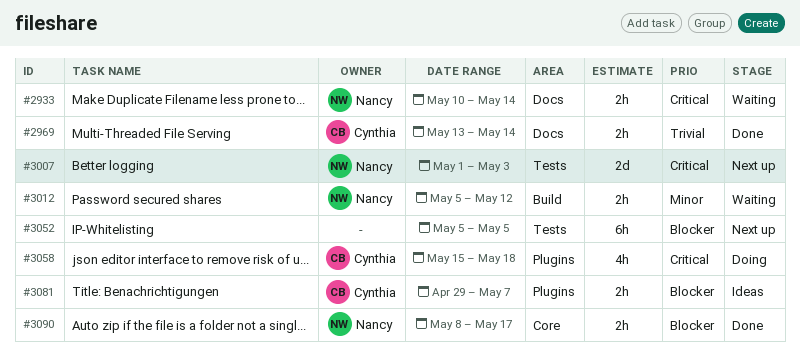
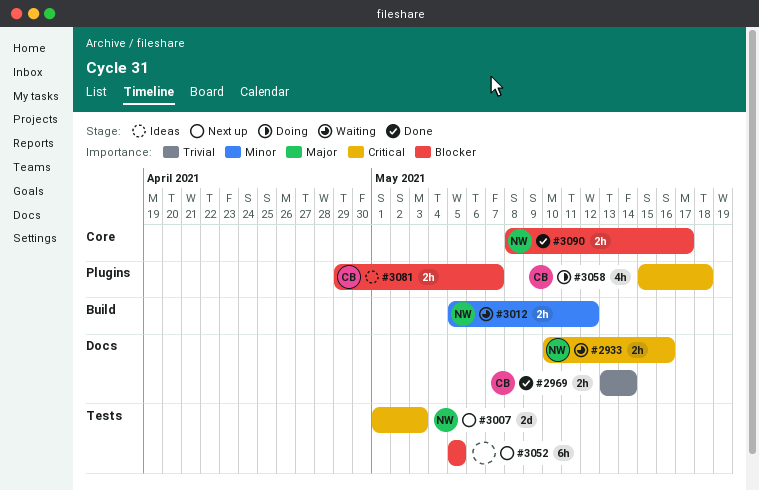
#2933, due: May 14 -> May 16

